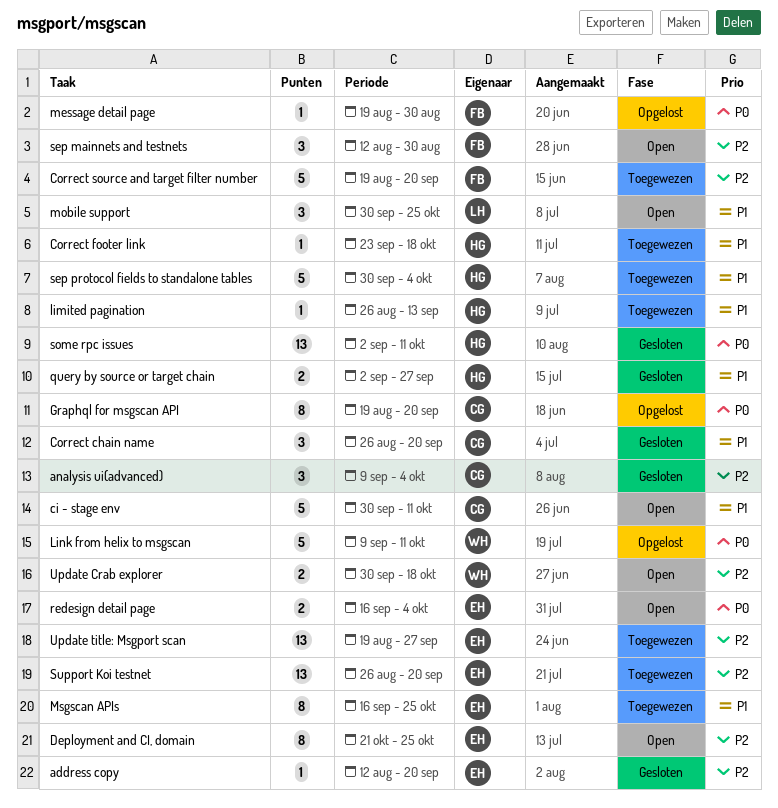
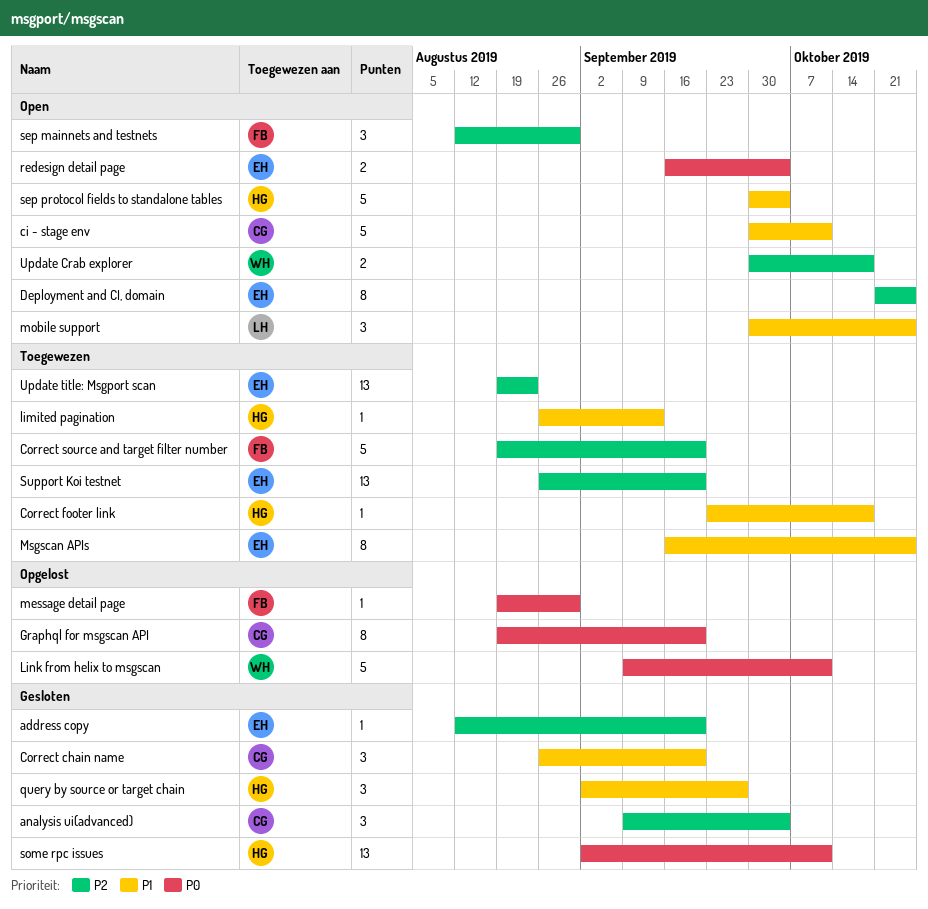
query by source or target chain, estimate: 2 -> 3
sep protocol fields to standalone tables, status: Toegewezen -> Open
Update title: Msgport scan, due: Sep 27 -> Aug 23

